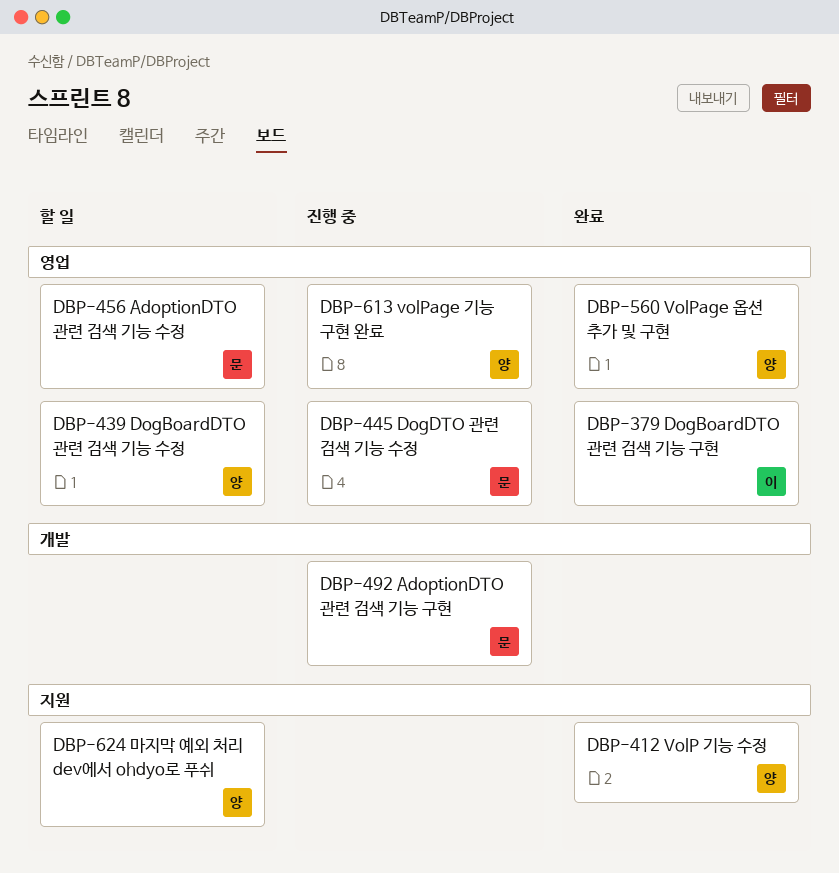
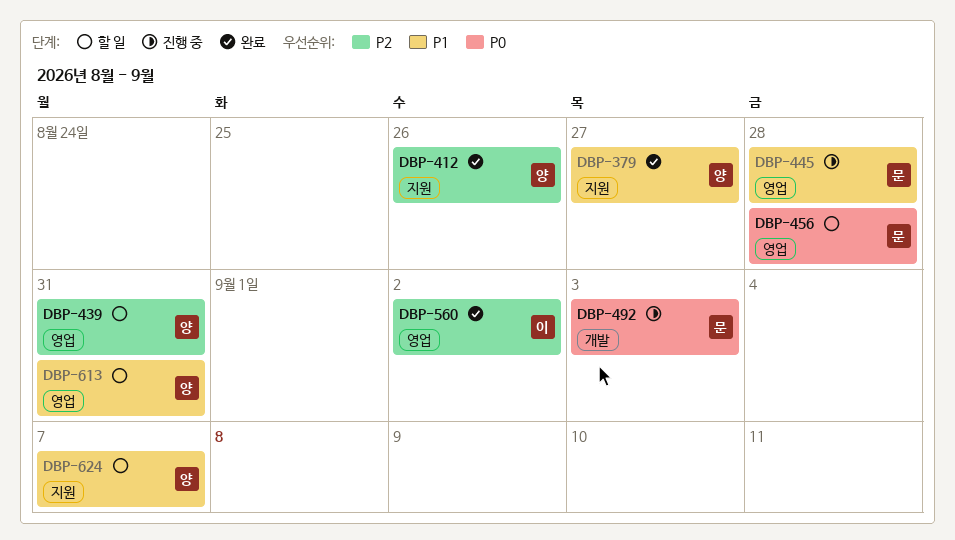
DBP-379, owner: 이 -> 양
DBP-379, label: 영업 -> 지원
DBP-560, owner: 양 -> 이
DBP-613, status: 진행 중 -> 할 일

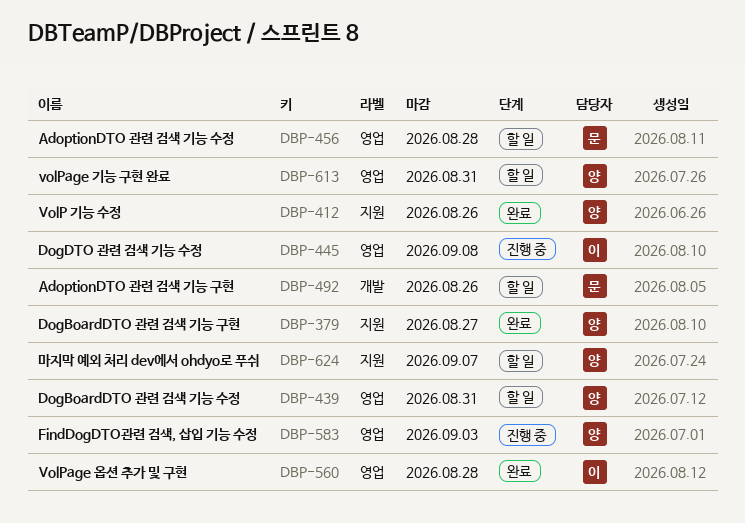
DBP-445, owner: 문 -> 이
DBP-445, due: Aug 28 -> Sep 8
DBP-492, status: 진행 중 -> 할 일
DBP-492, due: Sep 3 -> Aug 26
DBP-560, due: Sep 2 -> Aug 28
DBP-583: none -> present

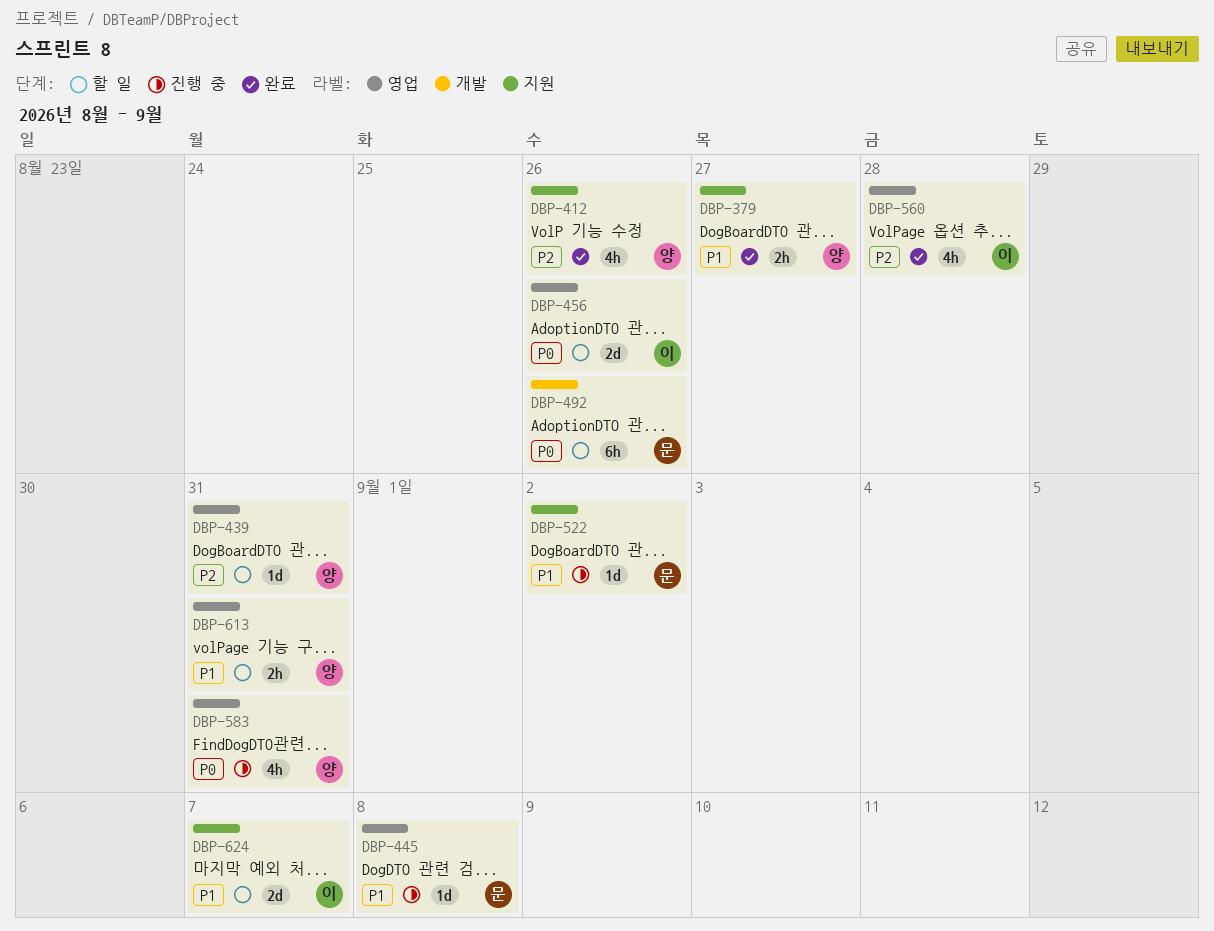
DBP-445, owner: 이 -> 문
DBP-456, owner: 문 -> 이
DBP-456, due: Aug 28 -> Aug 26
DBP-522: none -> present
DBP-583, due: Sep 3 -> Aug 31
DBP-624, owner: 양 -> 이

